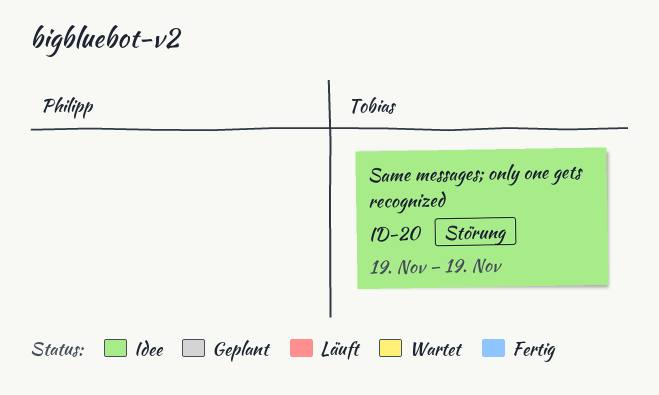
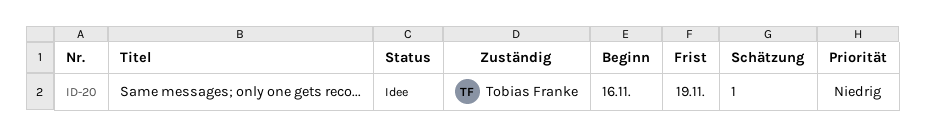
ID-20, start: Nov 19 -> Nov 16

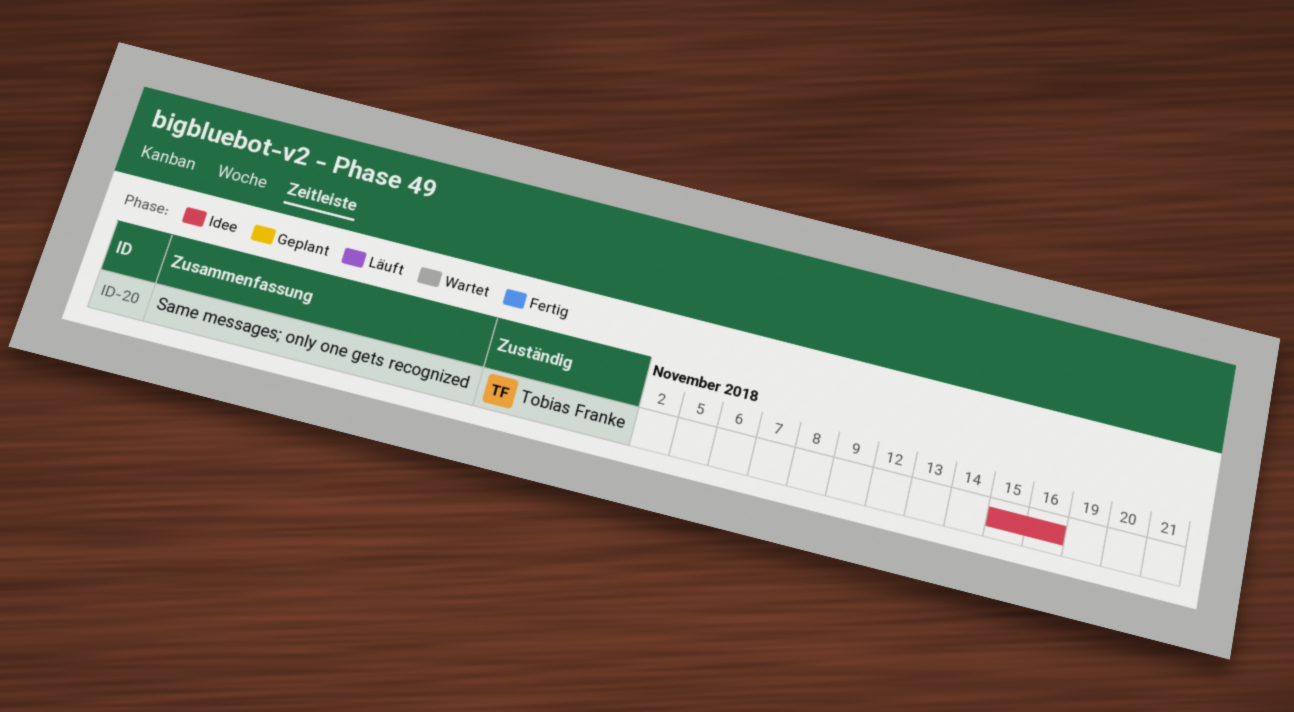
ID-20, start: Nov 16 -> Nov 15
ID-20, due: Nov 19 -> Nov 16

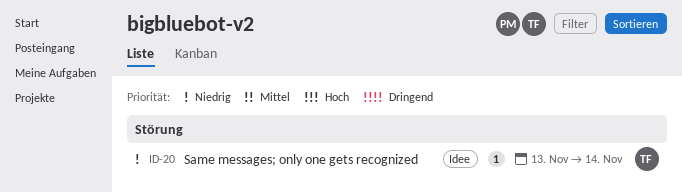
ID-20, start: Nov 15 -> Nov 13
ID-20, due: Nov 16 -> Nov 14

